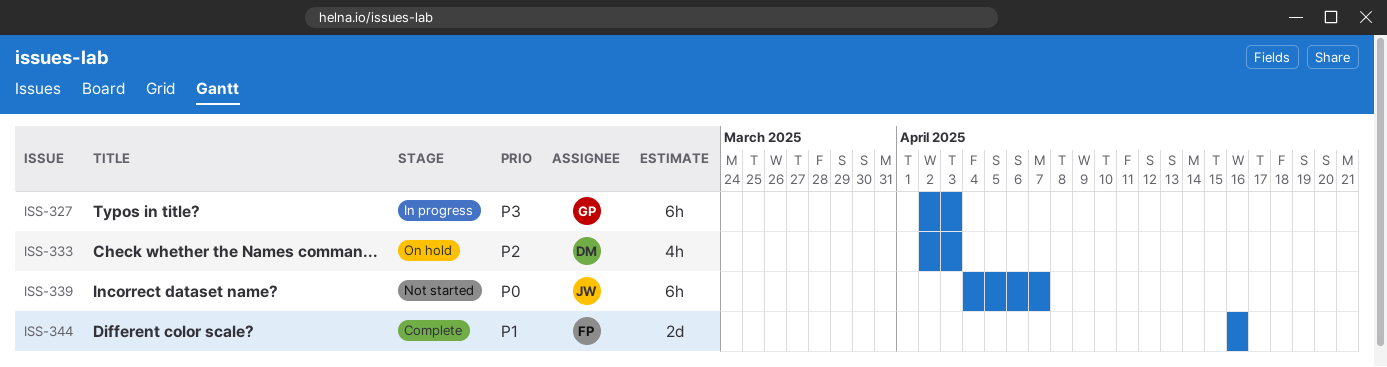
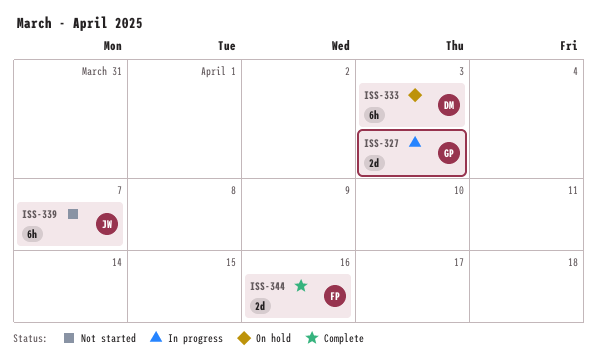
ISS-327, estimate: 6h -> 2d
ISS-333, estimate: 4h -> 6h

